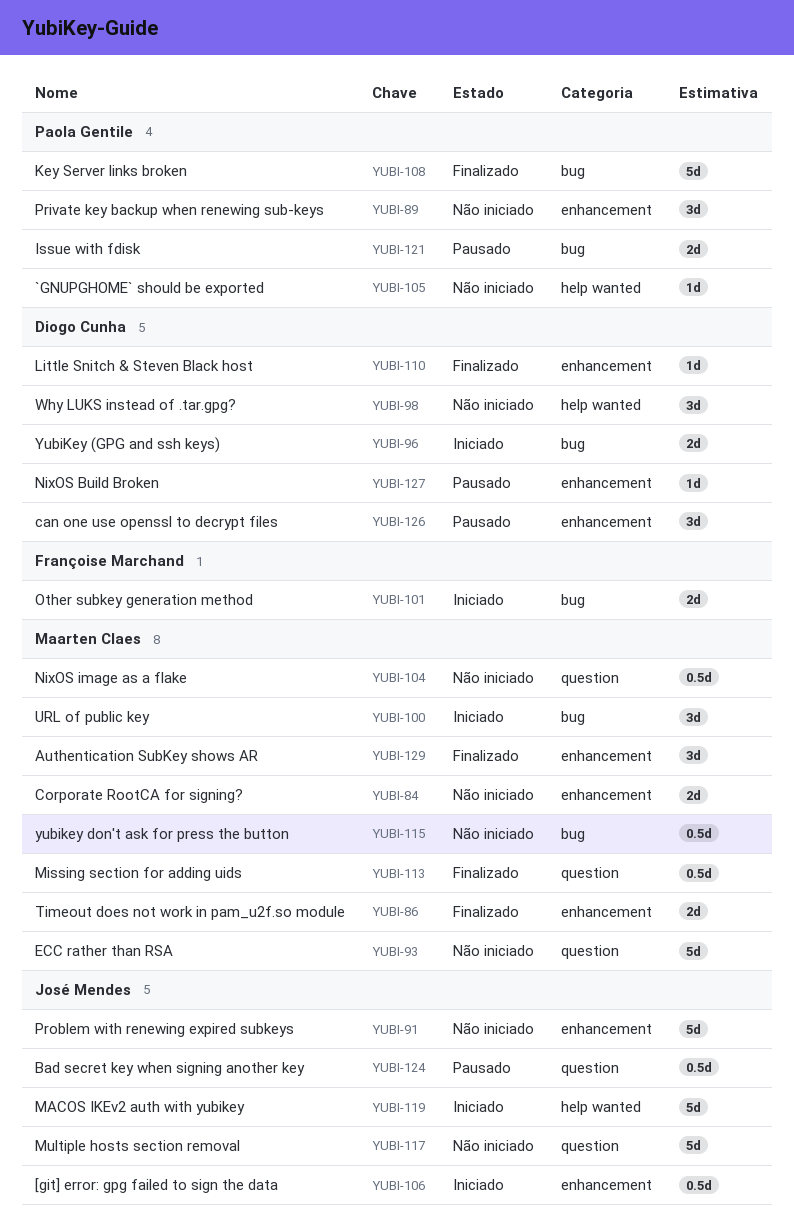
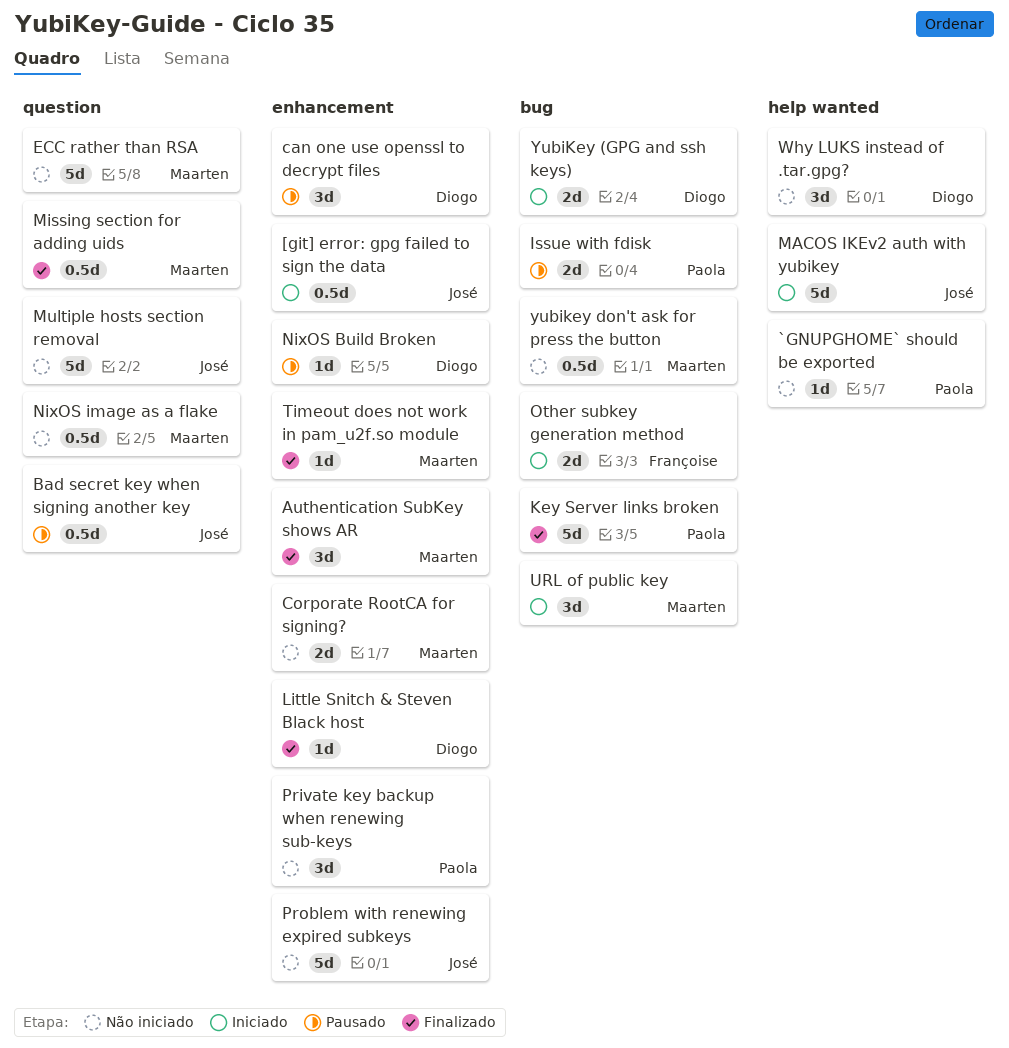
Timeout does not work in pam_u2f.so module, estimate: 2d -> 1d

